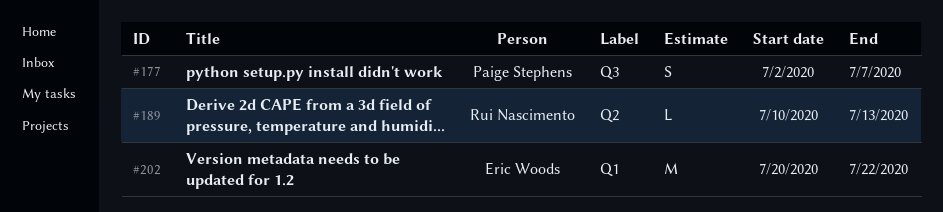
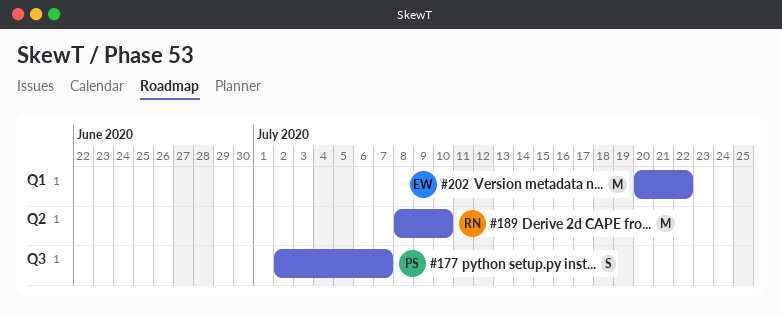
#189, estimate: L -> M
#189, start: Jul 10 -> Jul 8
#189, due: Jul 13 -> Jul 10

